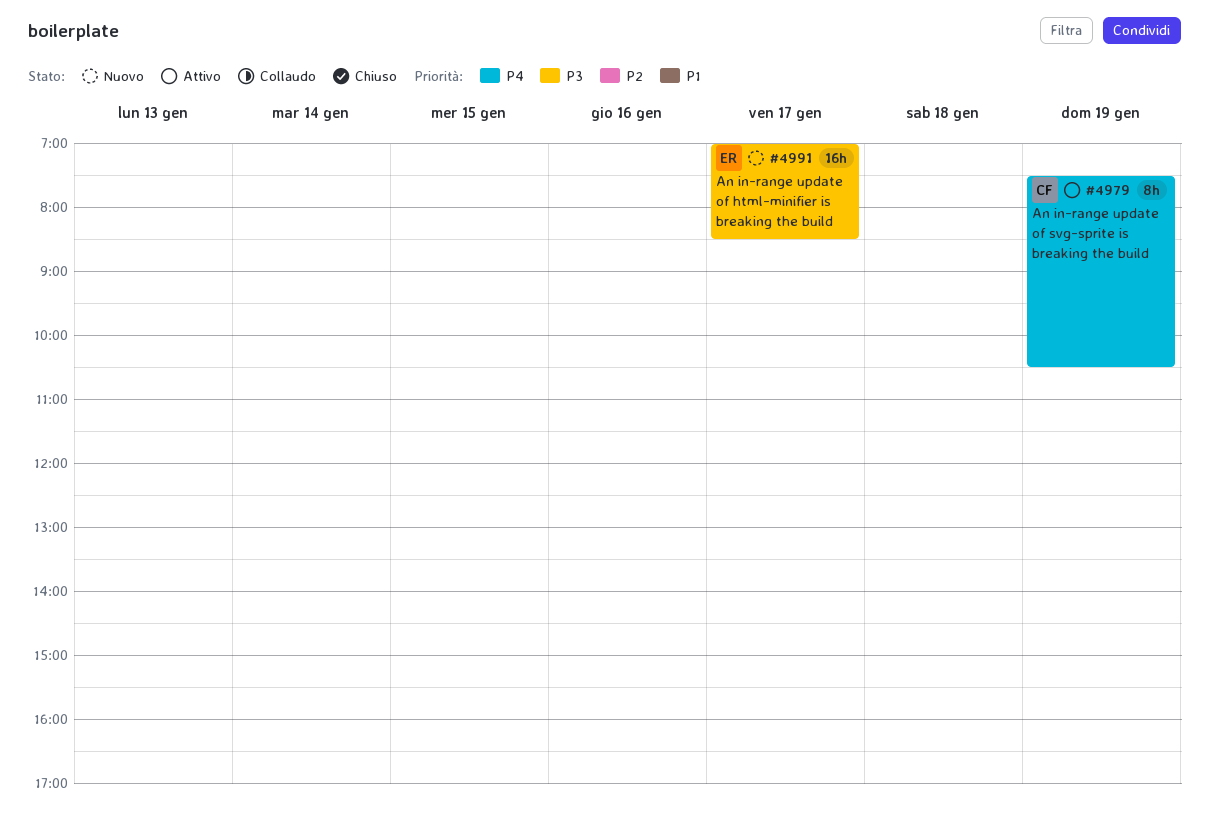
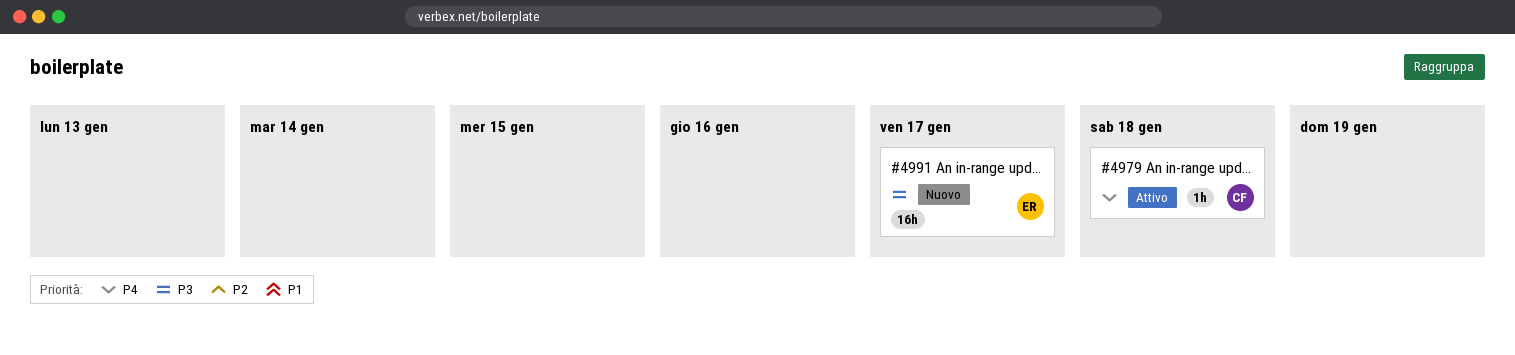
#4979, estimate: 8h -> 1h
#4979, day: Jan 19 -> Jan 18

